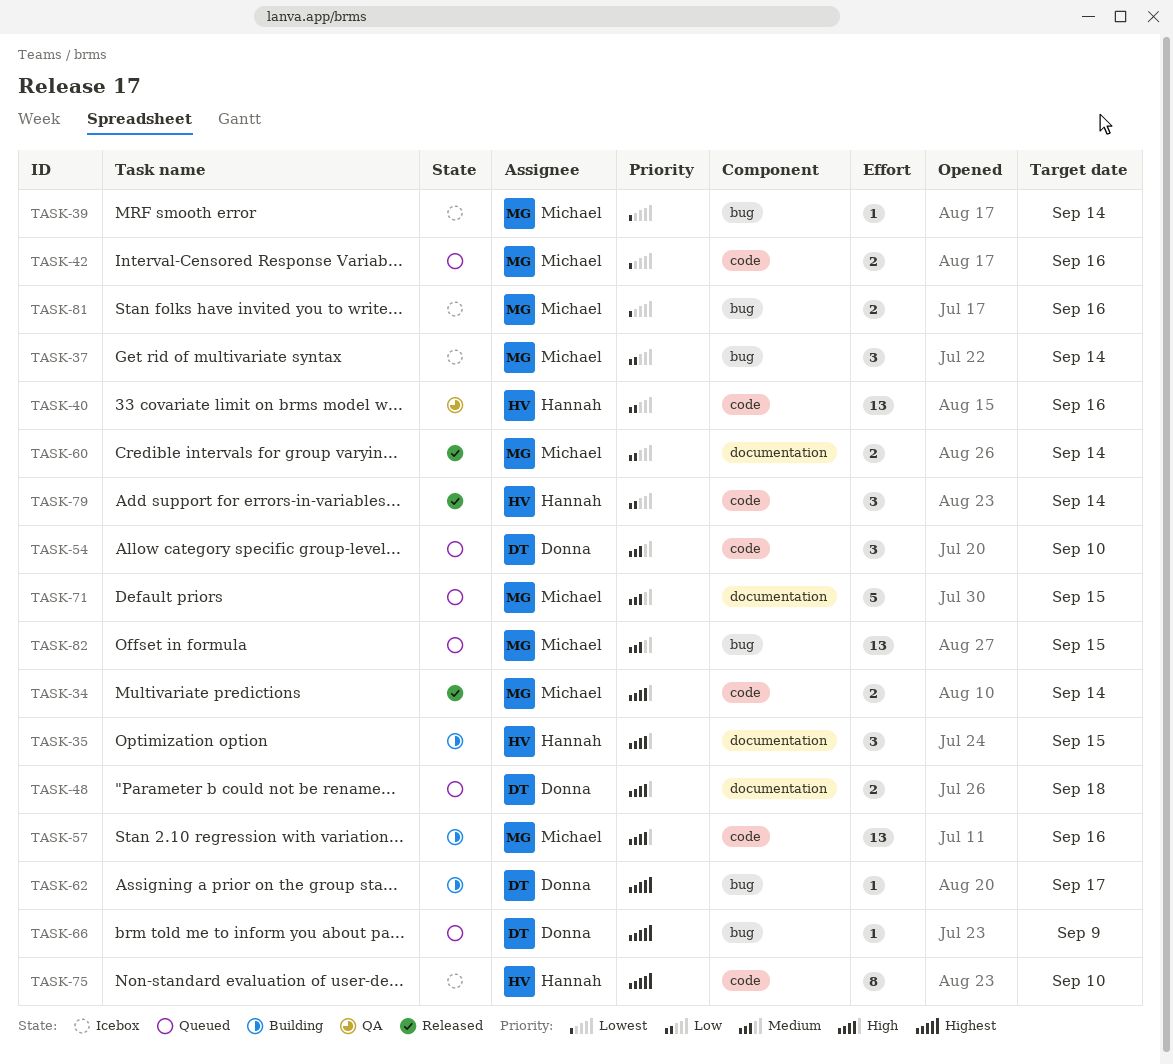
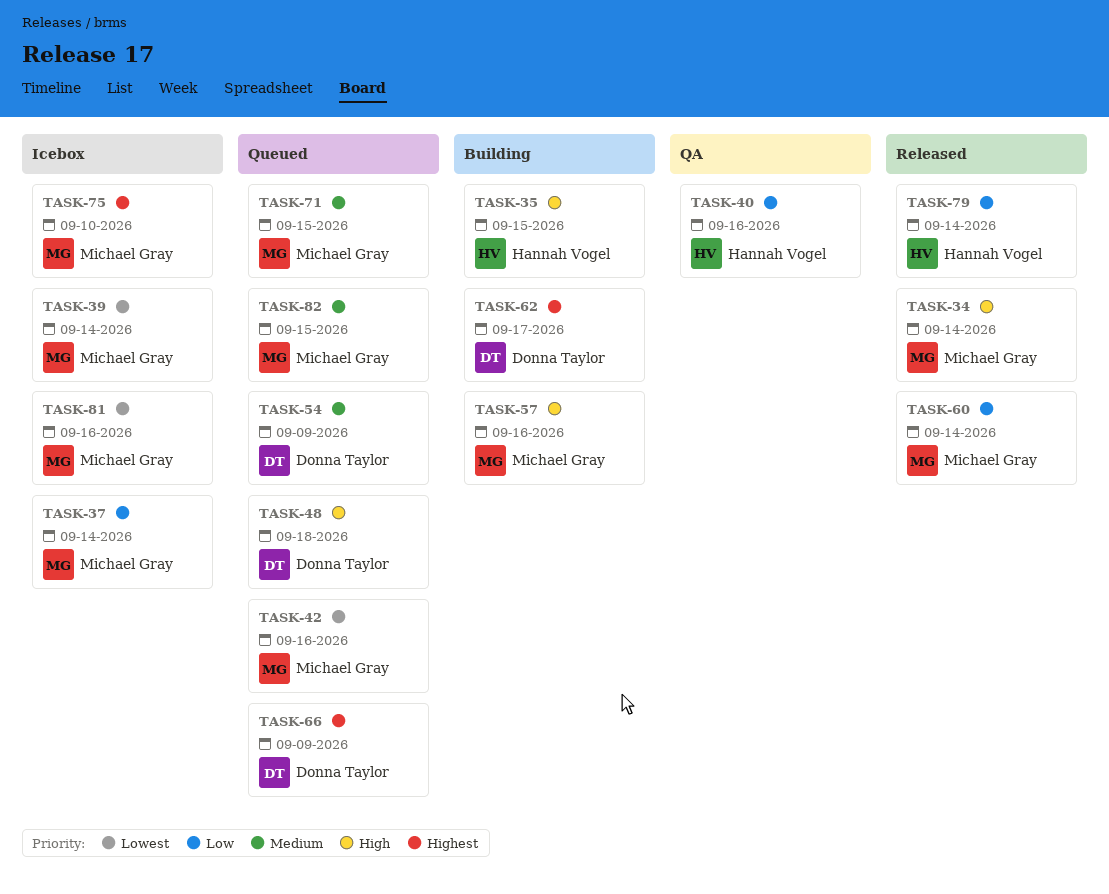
TASK-54, due: Sep 10 -> Sep 9
TASK-75, owner: Hannah Vogel -> Michael Gray

